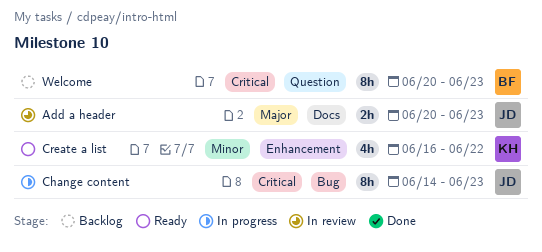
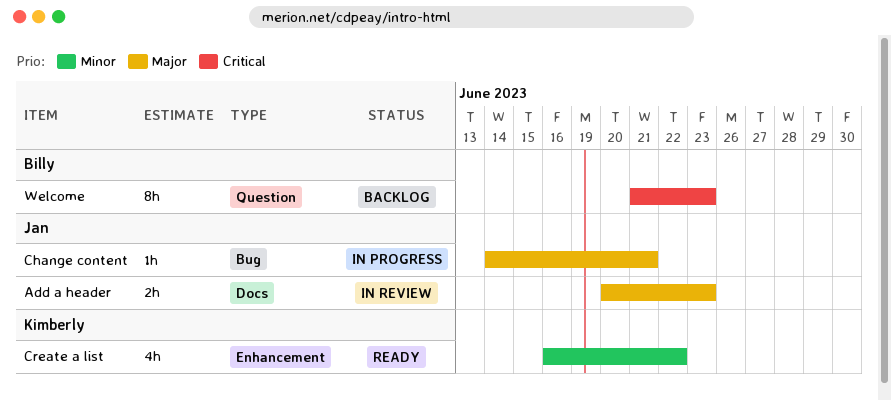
Change content, priority: Critical -> Major
Change content, estimate: 8h -> 1h
Change content, due: Jun 23 -> Jun 21
Welcome, start: Jun 20 -> Jun 21

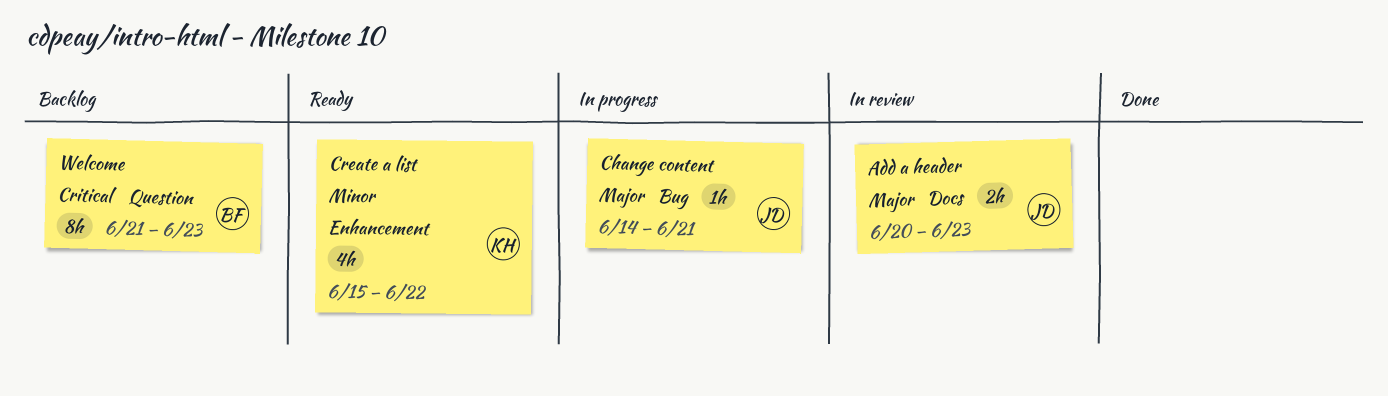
Create a list, start: Jun 16 -> Jun 15

